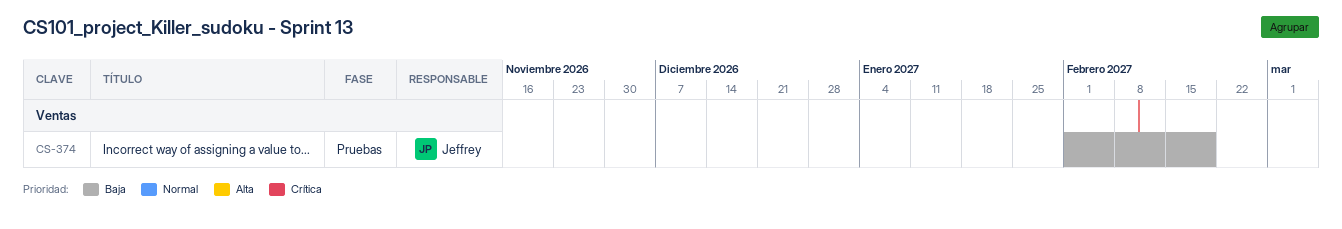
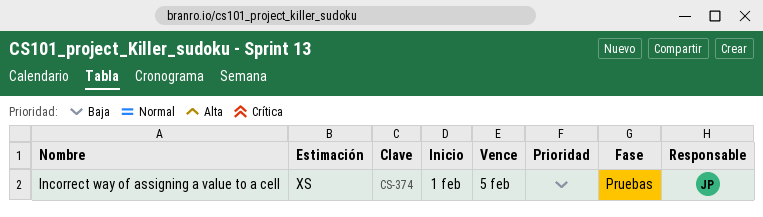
CS-374, due: Feb 19 -> Feb 5

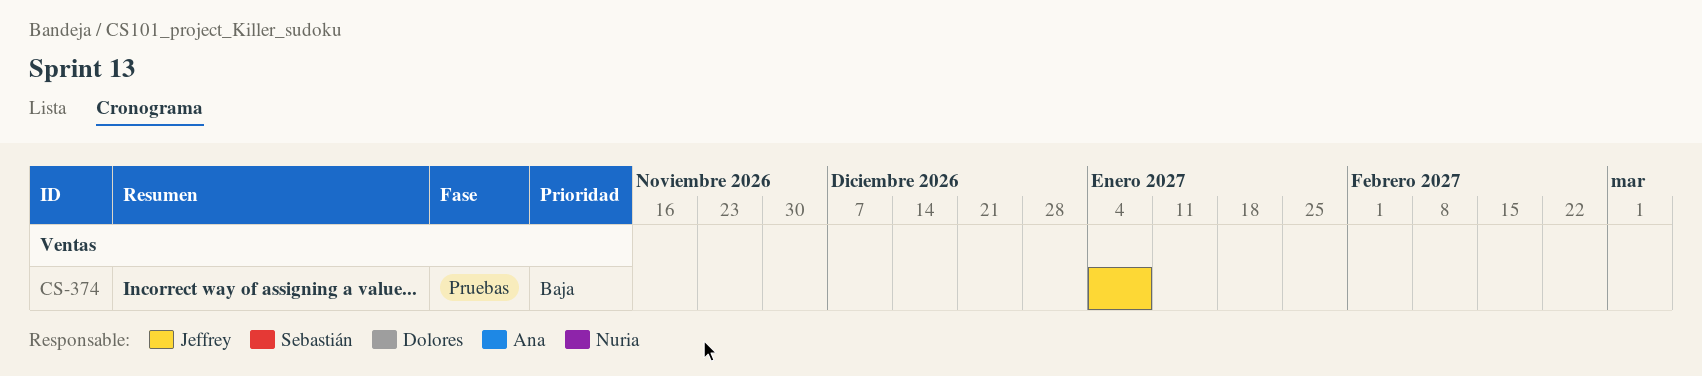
CS-374, start: Feb 1 -> Jan 4
CS-374, due: Feb 5 -> Jan 8

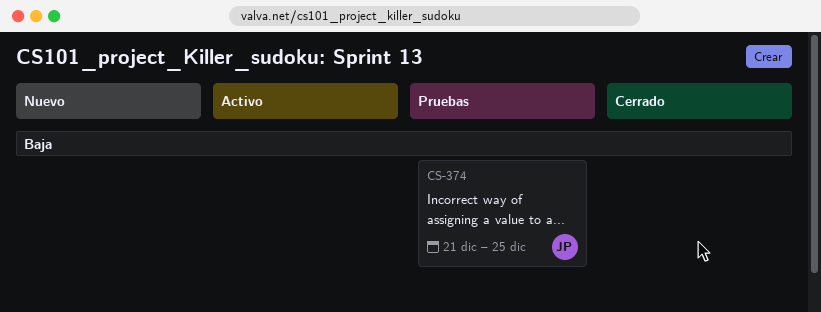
CS-374, start: Jan 4 -> Dec 21
CS-374, due: Jan 8 -> Dec 25

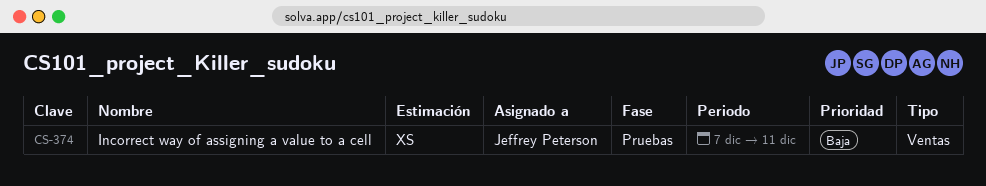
CS-374, start: Dec 21 -> Dec 7
CS-374, due: Dec 25 -> Dec 11

